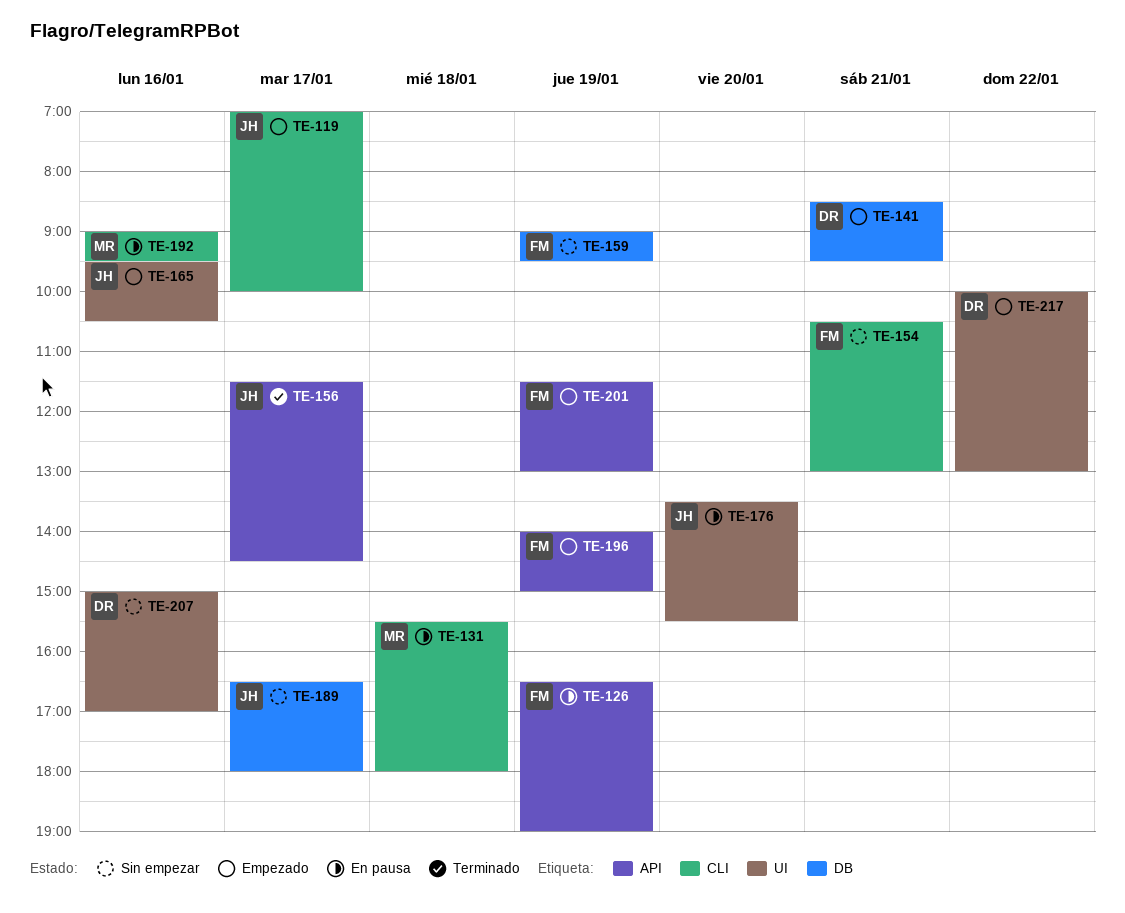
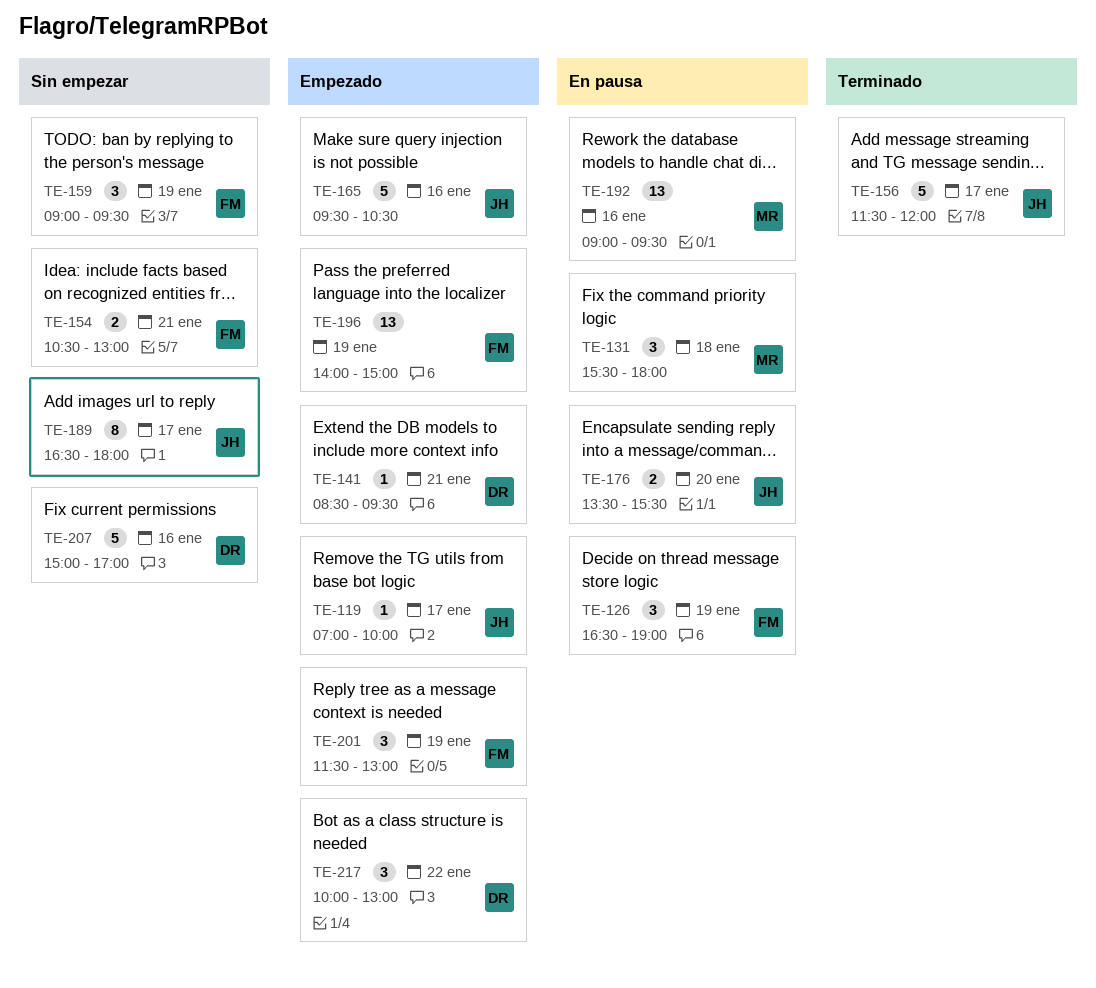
TE-156, ends: 14:30 -> 12:00

